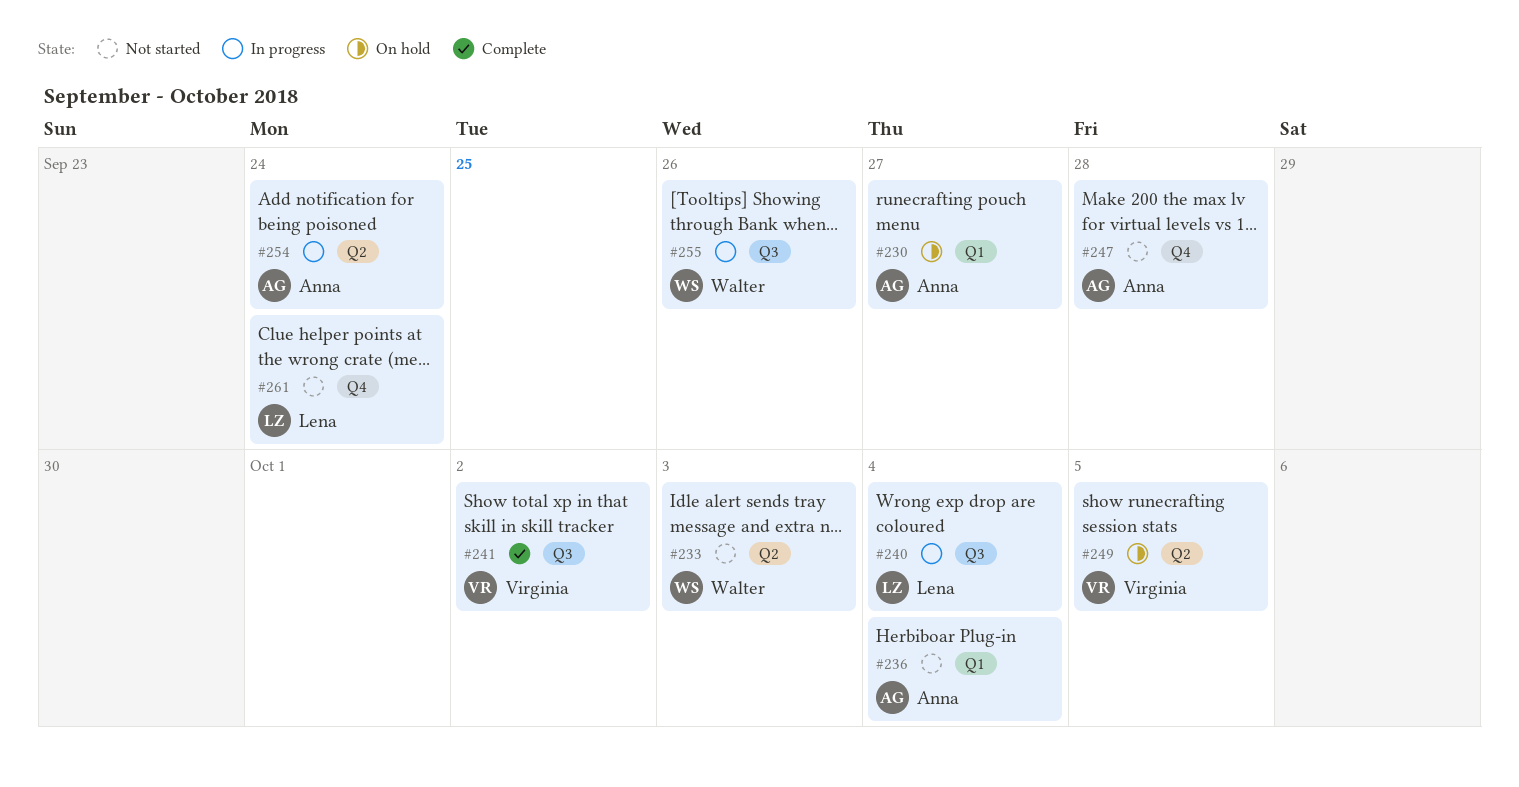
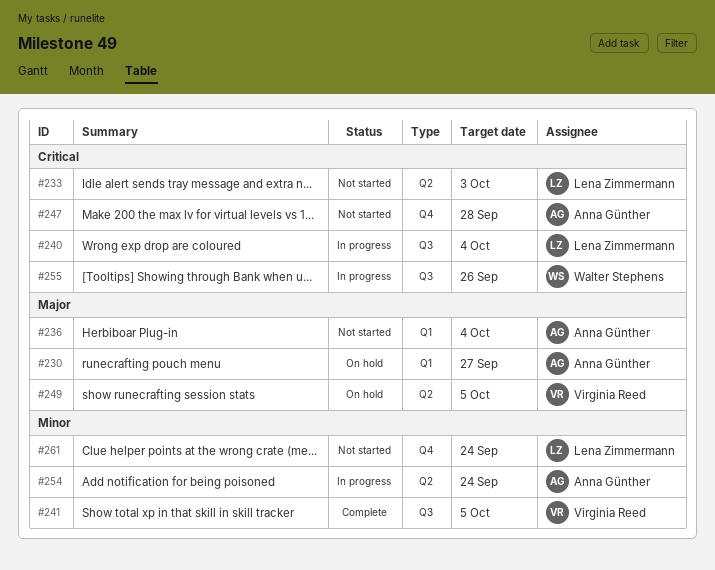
#233, owner: Walter Stephens -> Lena Zimmermann
#241, due: Oct 2 -> Oct 5

